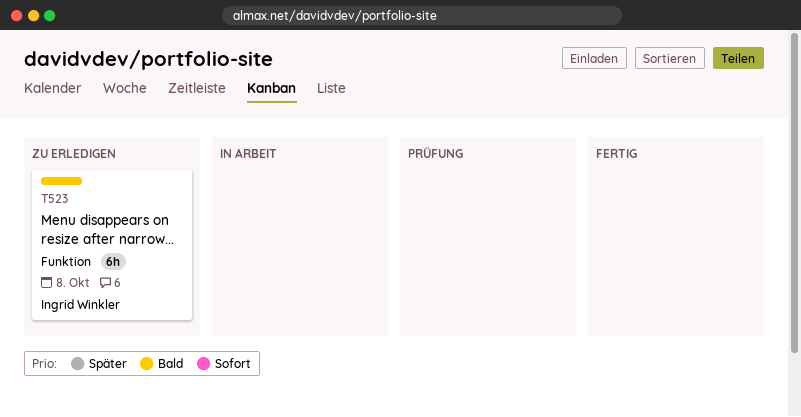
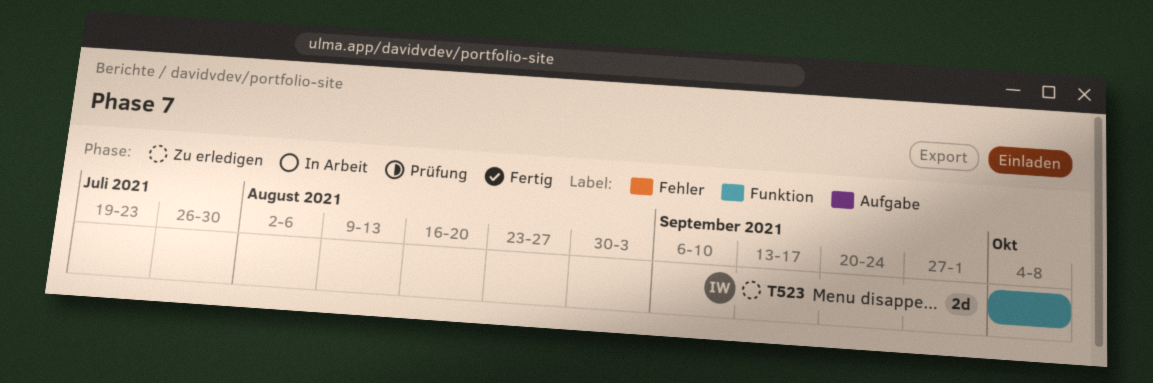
T523, estimate: 6h -> 2d

